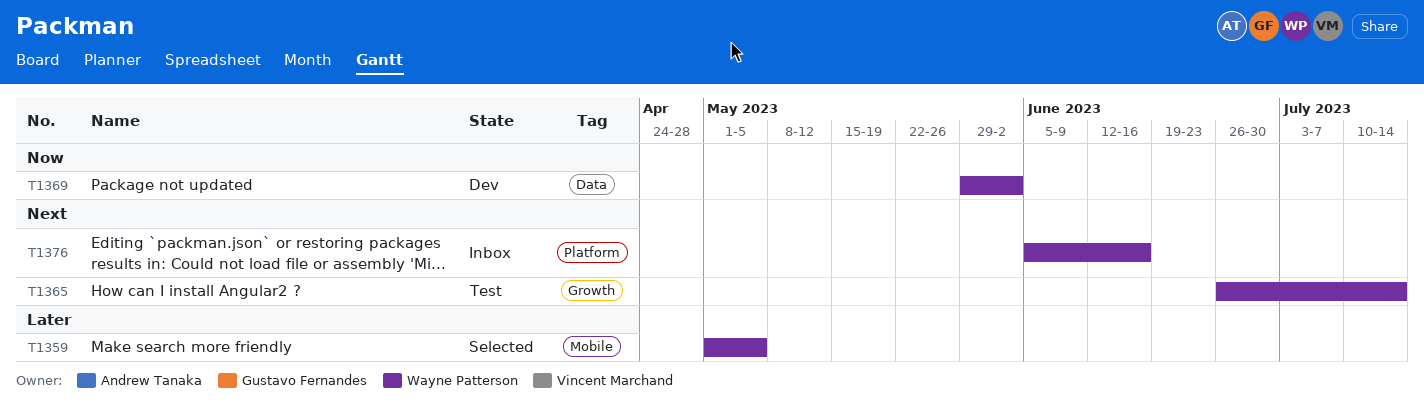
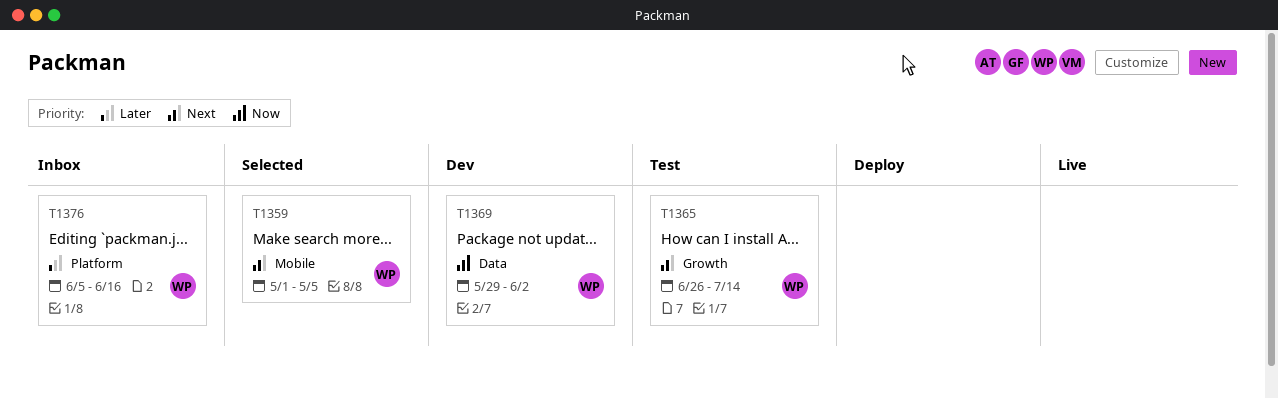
T1359, priority: Later -> Next
T1376, priority: Next -> Later

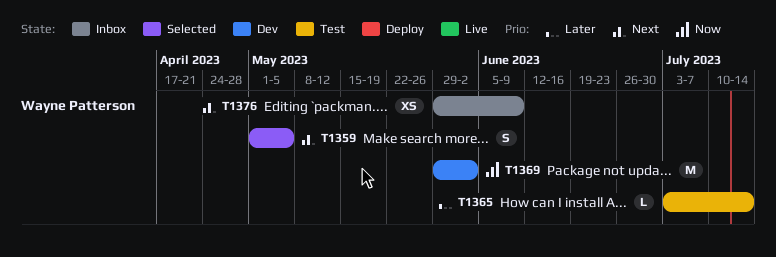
T1365, priority: Next -> Later
T1365, start: Jun 26 -> Jul 3
T1376, priority: Later -> Next
T1376, start: Jun 5 -> May 29
T1376, due: Jun 16 -> Jun 9

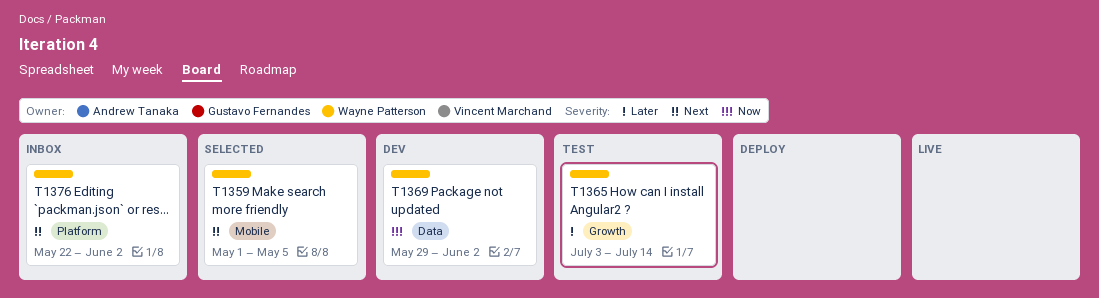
T1376, start: May 29 -> May 22
T1376, due: Jun 9 -> Jun 2

